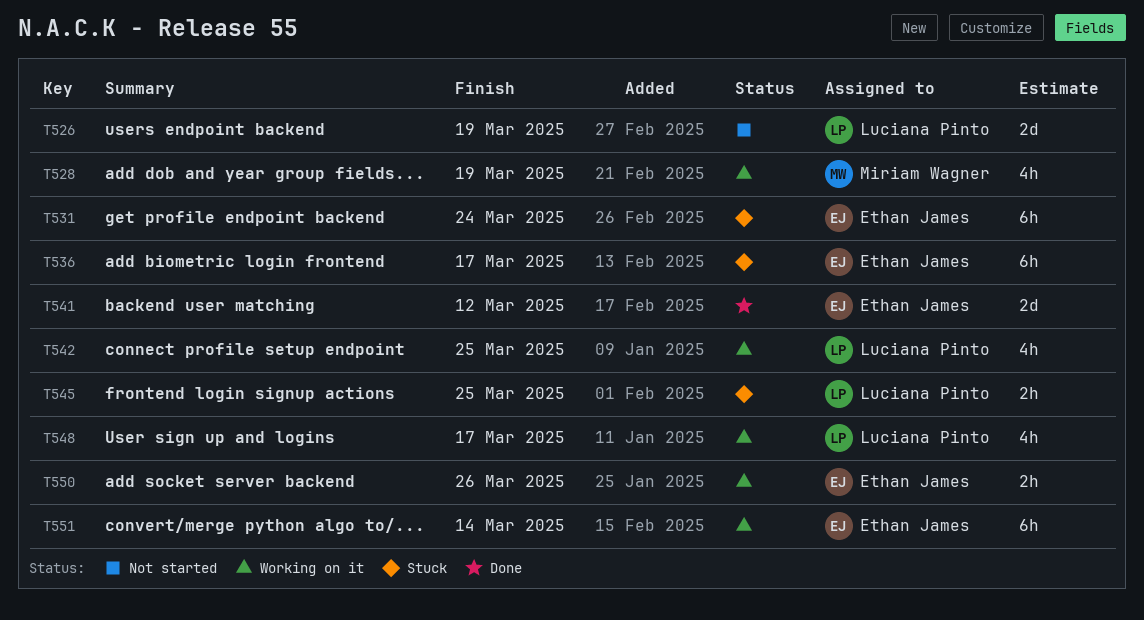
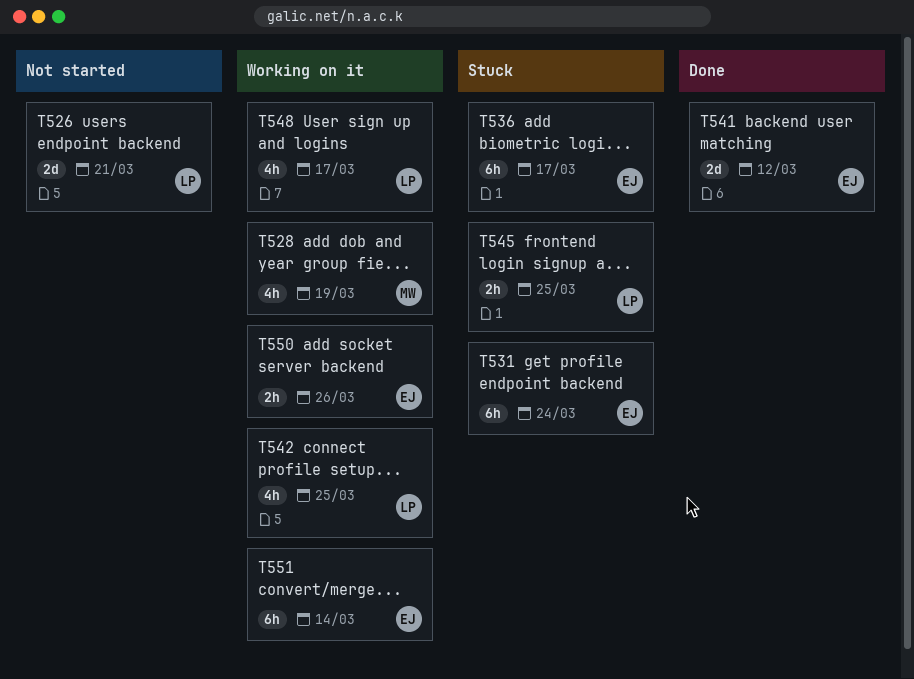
T526, due: Mar 19 -> Mar 21

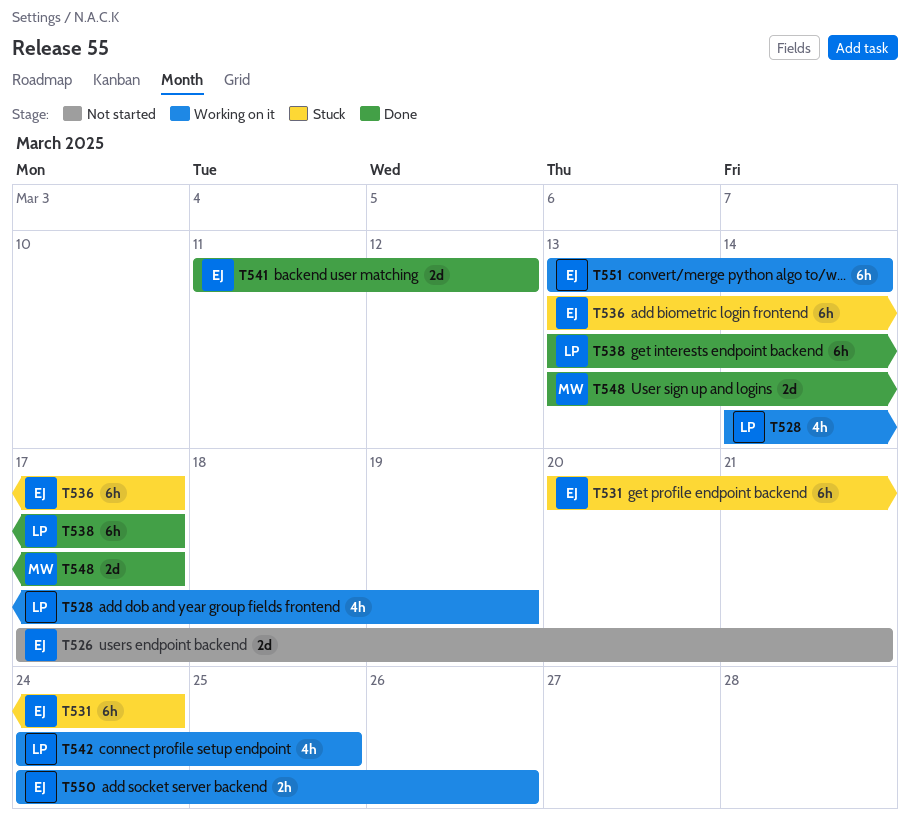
T526, owner: LP -> EJ
T528, owner: MW -> LP
T538: none -> present
T545: present -> none
T548, status: Working on it -> Done
T548, owner: LP -> MW
T548, estimate: 4h -> 2d

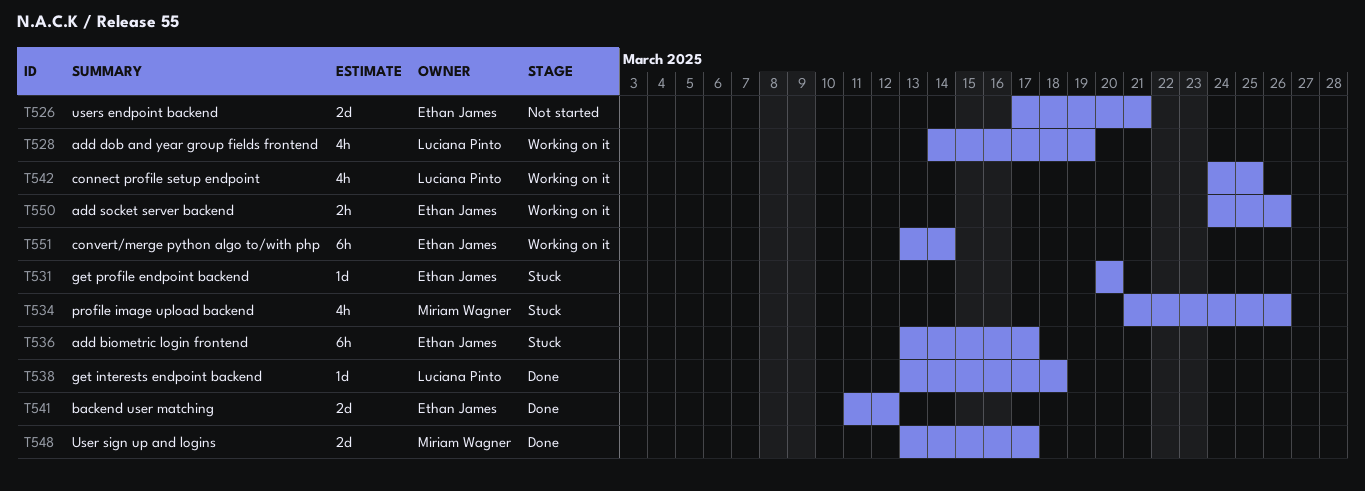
T531, estimate: 6h -> 1d
T531, due: Mar 24 -> Mar 20
T534: none -> present
T538, estimate: 6h -> 1d
T538, due: Mar 17 -> Mar 18

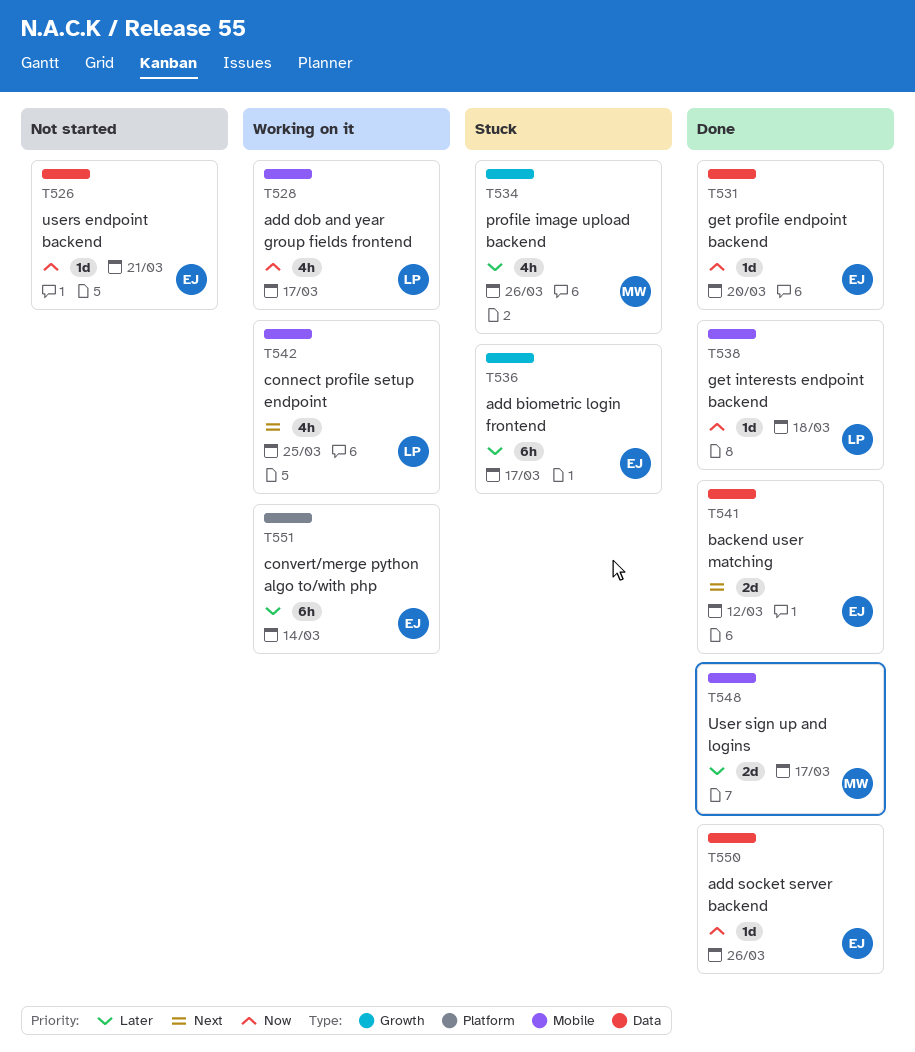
T526, estimate: 2d -> 1d
T528, due: Mar 19 -> Mar 17
T531, status: Stuck -> Done
T550, status: Working on it -> Done
T550, estimate: 2h -> 1d

